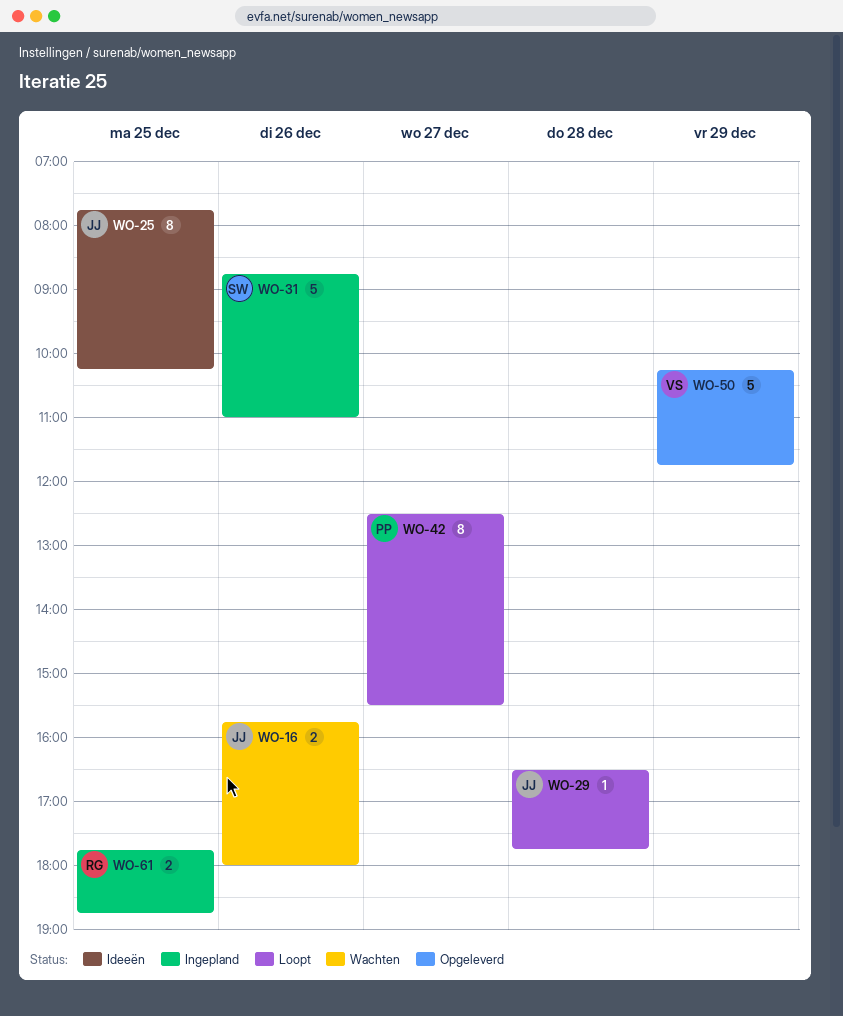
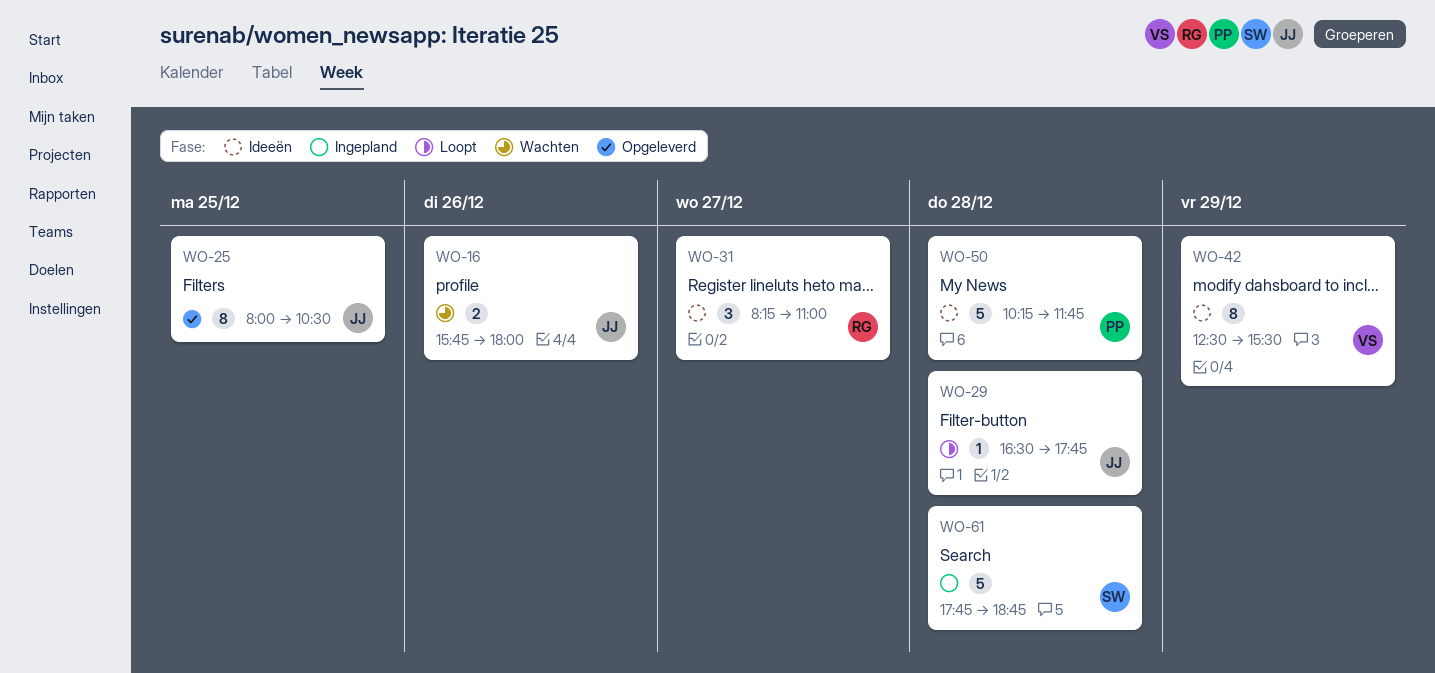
WO-25, status: Ideeën -> Opgeleverd
WO-25, begins: 07:45 -> 08:00
WO-25, ends: 10:15 -> 10:30
WO-31, status: Ingepland -> Ideeën
WO-31, owner: SW -> RG
WO-31, estimate: 5 -> 3
WO-31, day: Dec 26 -> Dec 27
WO-31, begins: 08:45 -> 08:15
WO-42, status: Loopt -> Ideeën
WO-42, owner: PP -> VS
WO-42, day: Dec 27 -> Dec 29
WO-50, status: Opgeleverd -> Ideeën
WO-50, owner: VS -> PP
WO-50, day: Dec 29 -> Dec 28
WO-61, owner: RG -> SW
WO-61, estimate: 2 -> 5
WO-61, day: Dec 25 -> Dec 28

